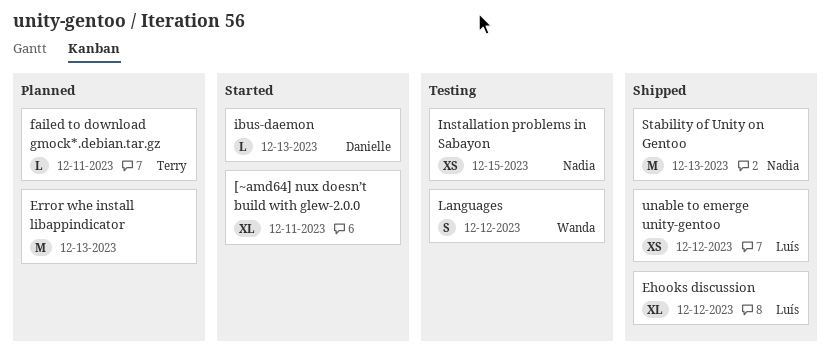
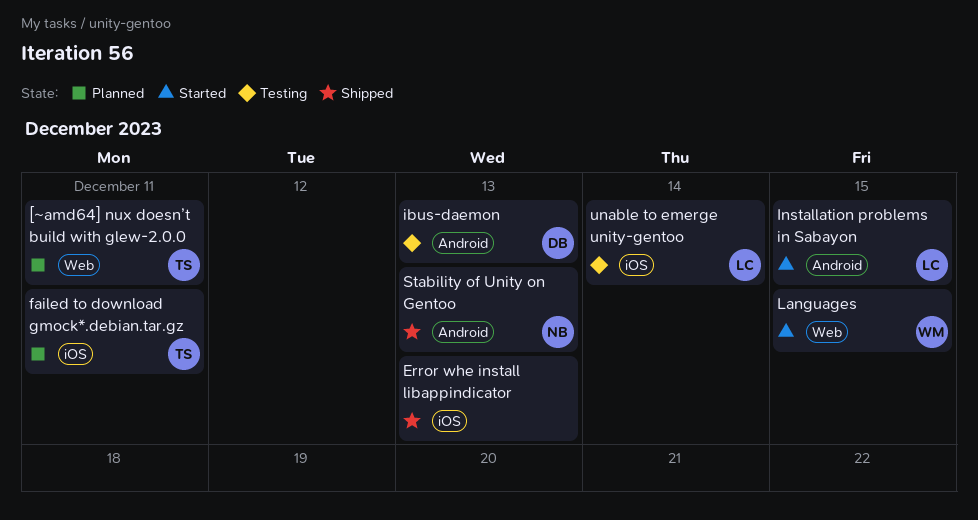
[~amd64] nux doesn’t build with glew-2.0.0, status: Started -> Planned
[~amd64] nux doesn’t build with glew-2.0.0, owner: none -> Terry
Ehooks discussion: present -> none
Error whe install libappindicator, status: Planned -> Shipped
ibus-daemon, status: Started -> Testing
Installation problems in Sabayon, status: Testing -> Started
Installation problems in Sabayon, owner: Nadia -> Luís
Languages, status: Testing -> Started
Languages, due: Dec 12 -> Dec 15
unable to emerge unity-gentoo, status: Shipped -> Testing
unable to emerge unity-gentoo, due: Dec 12 -> Dec 14

